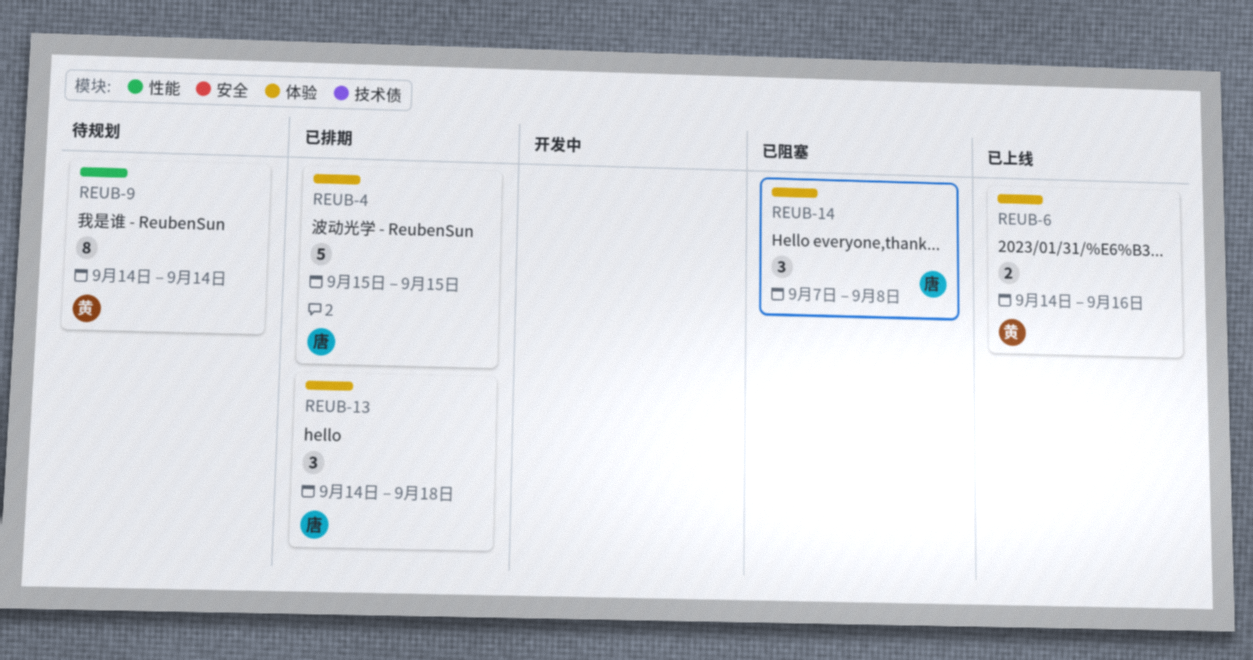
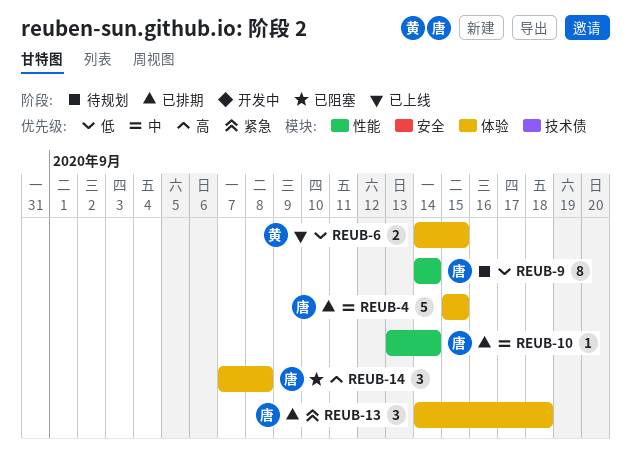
REUB-6, due: Sep 16 -> Sep 15
REUB-9, owner: 黄 -> 唐
REUB-10: none -> present

